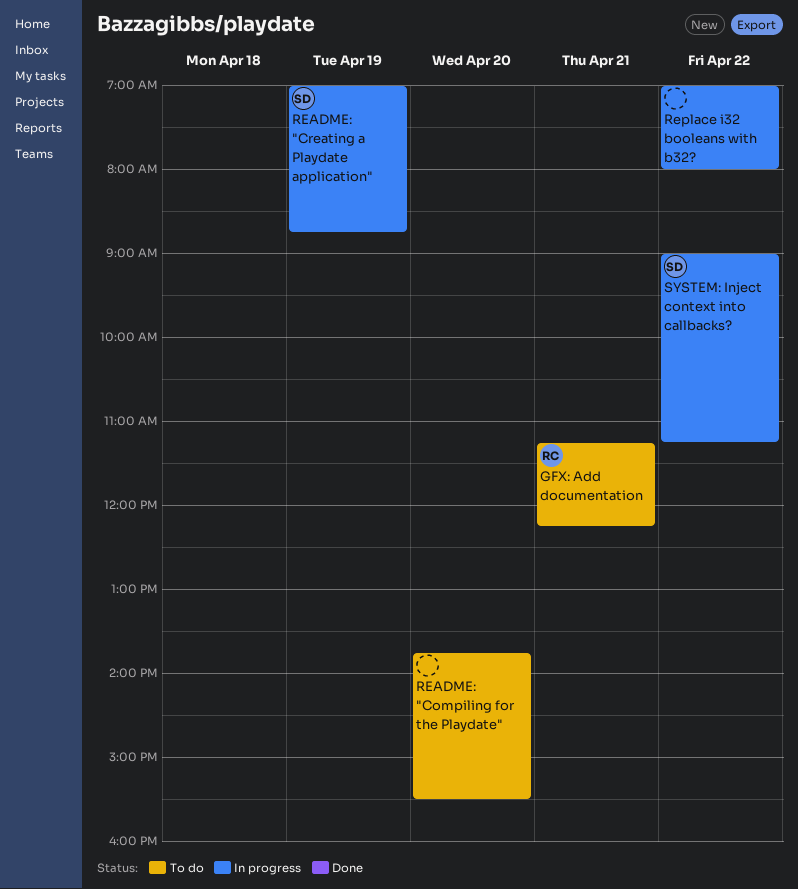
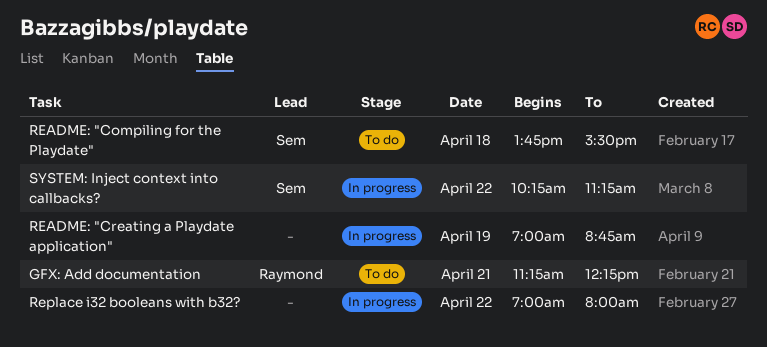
README: "Compiling for the Playdate", owner: none -> Sem
README: "Compiling for the Playdate", day: Apr 20 -> Apr 18
README: "Creating a Playdate application", owner: Sem -> none
SYSTEM: Inject context into callbacks?, begins: 09:00 -> 10:15

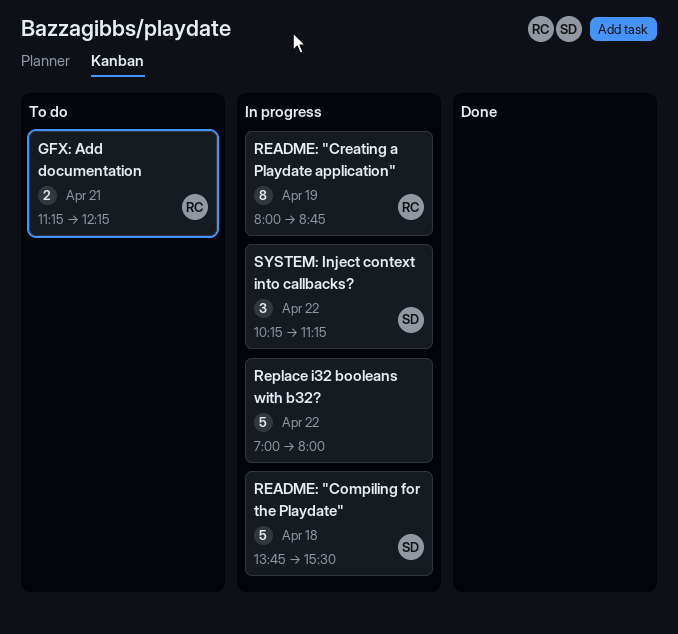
README: "Compiling for the Playdate", status: To do -> In progress
README: "Creating a Playdate application", owner: none -> Raymond
README: "Creating a Playdate application", begins: 07:00 -> 08:00

